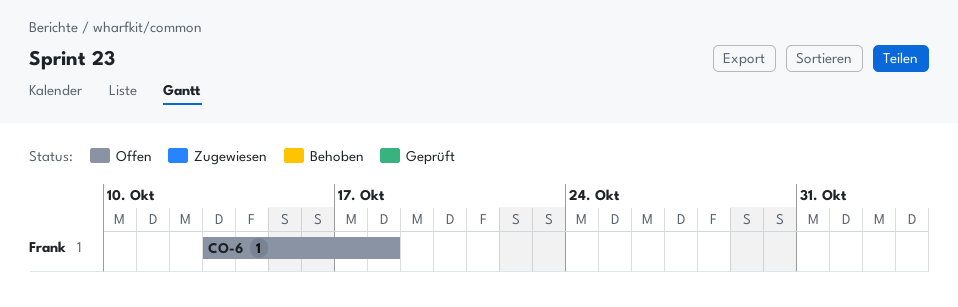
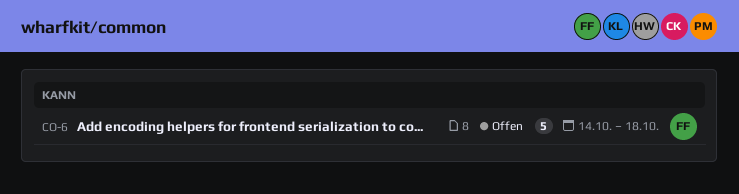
CO-6, estimate: 1 -> 5
CO-6, start: Oct 13 -> Oct 14

